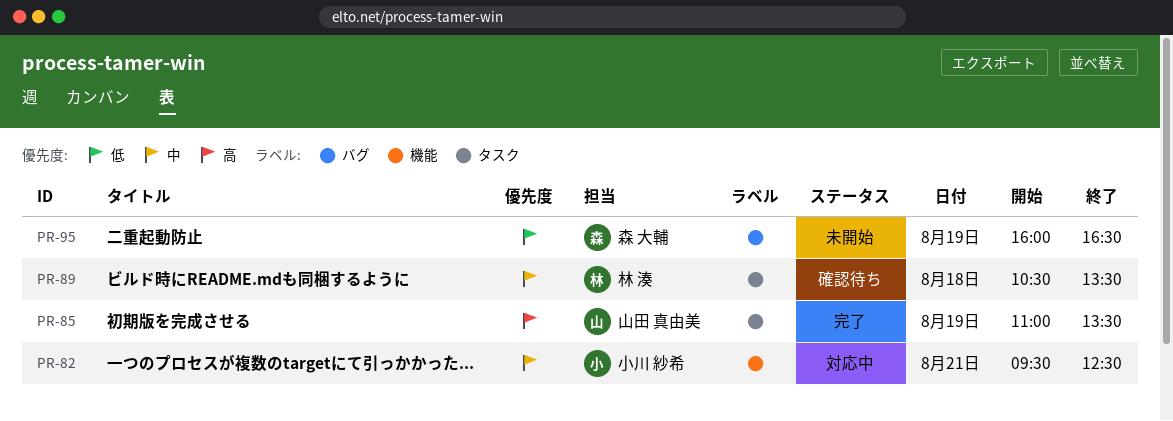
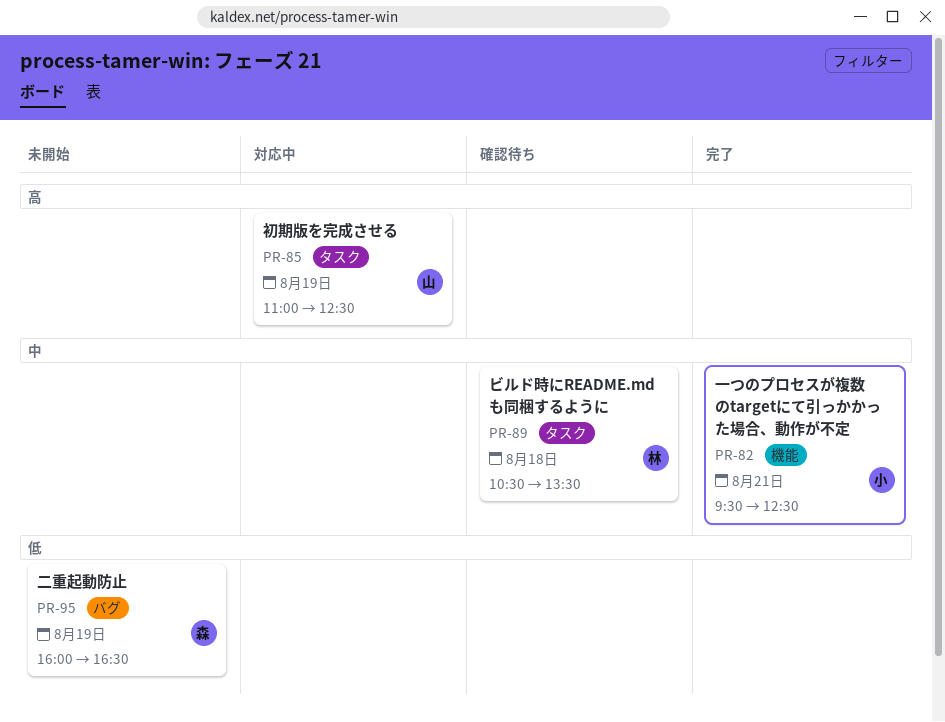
PR-82, status: 対応中 -> 完了
PR-85, status: 完了 -> 対応中
PR-85, ends: 13:30 -> 12:30

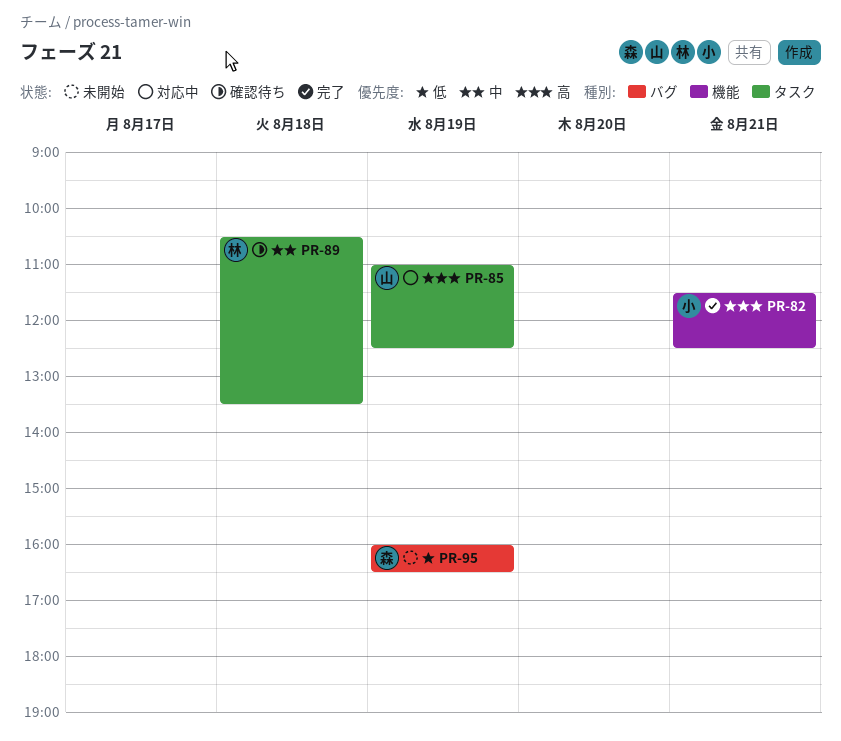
PR-82, priority: 中 -> 高
PR-82, begins: 09:30 -> 11:30

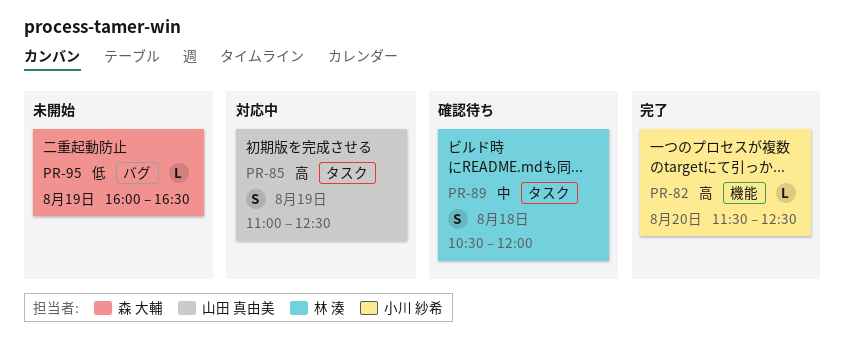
PR-82, day: Aug 21 -> Aug 20
PR-89, ends: 13:30 -> 12:00

